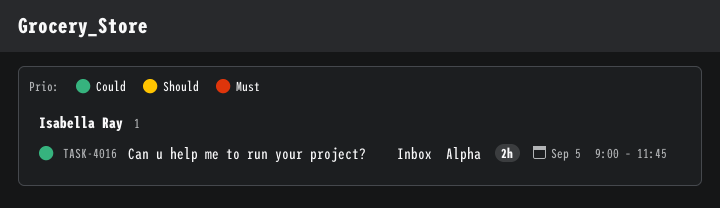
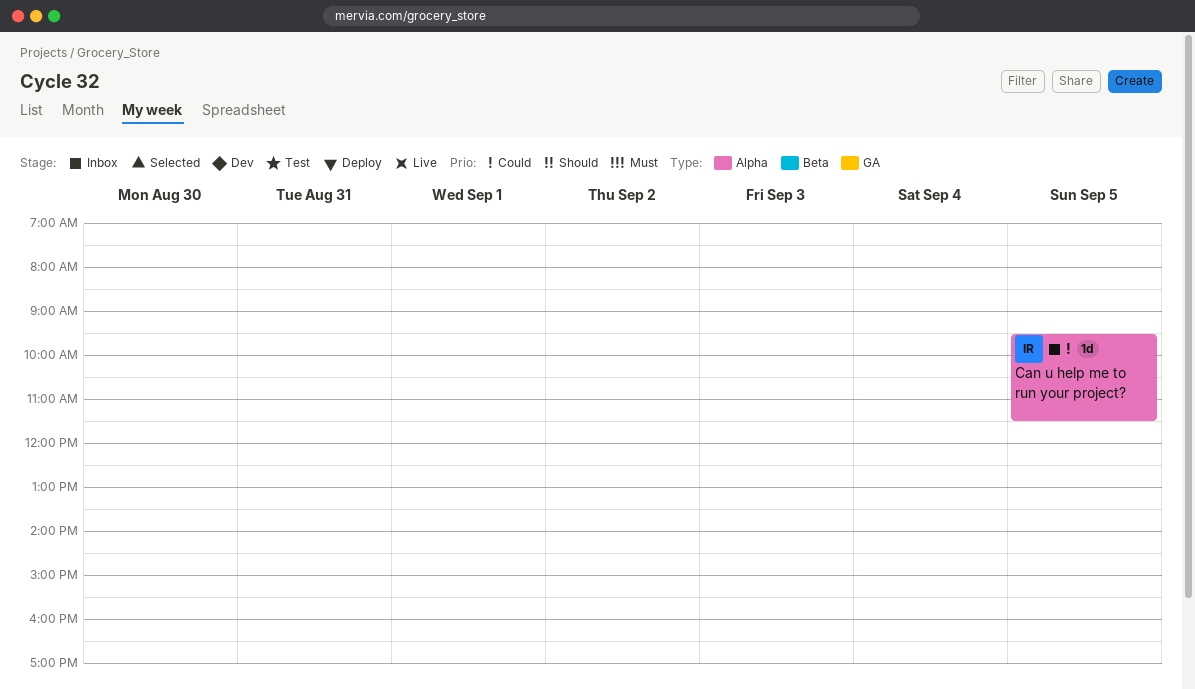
Can u help me to run your project?, estimate: 2h -> 1d
Can u help me to run your project?, begins: 09:00 -> 09:30
Can u help me to run your project?, ends: 11:45 -> 11:30

